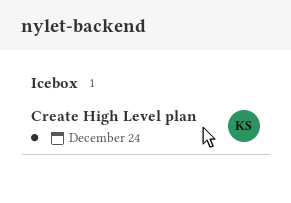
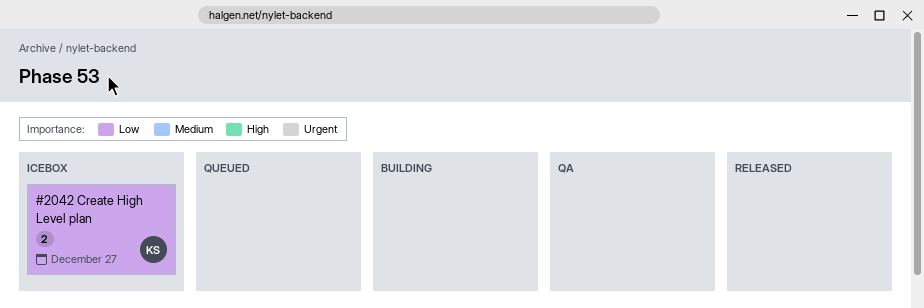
Create High Level plan, estimate: 1 -> 2
Create High Level plan, due: Dec 24 -> Dec 27

